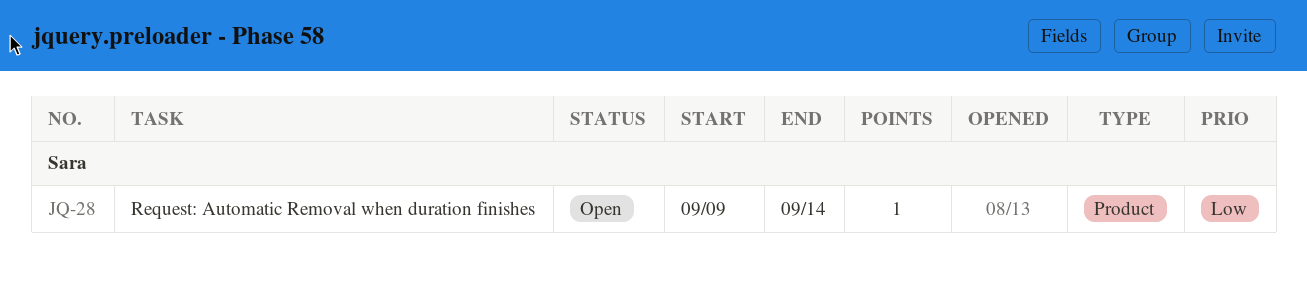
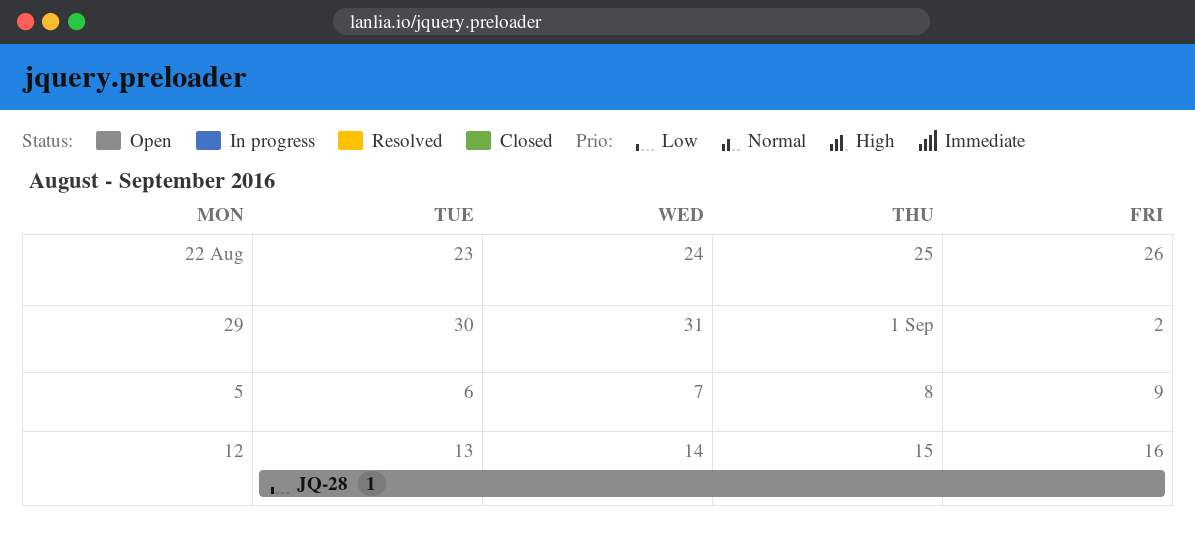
JQ-28, start: Sep 9 -> Sep 13
JQ-28, due: Sep 14 -> Sep 16

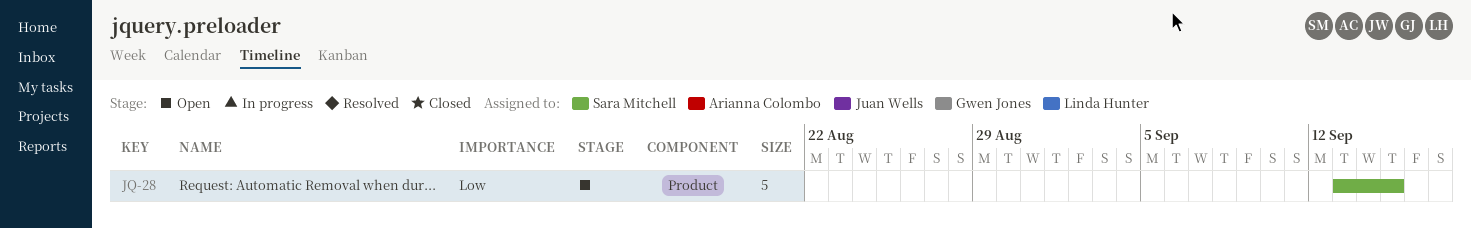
JQ-28, estimate: 1 -> 5
JQ-28, due: Sep 16 -> Sep 15

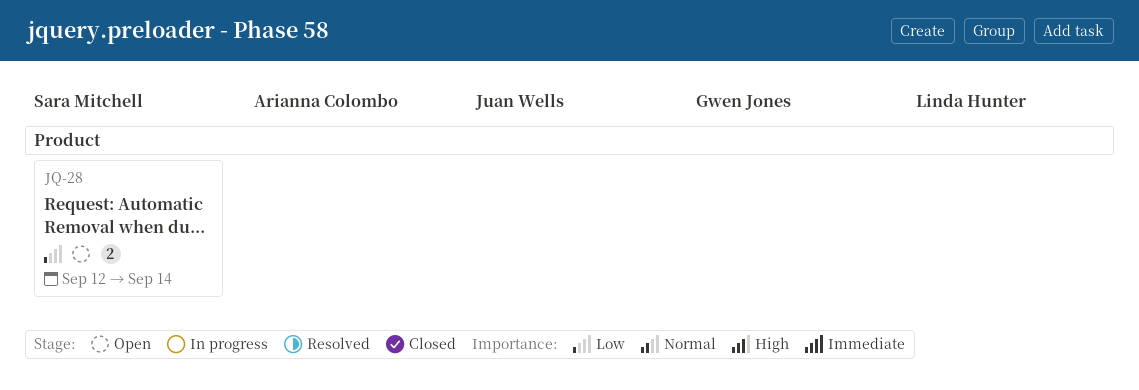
JQ-28, estimate: 5 -> 2
JQ-28, start: Sep 13 -> Sep 12
JQ-28, due: Sep 15 -> Sep 14

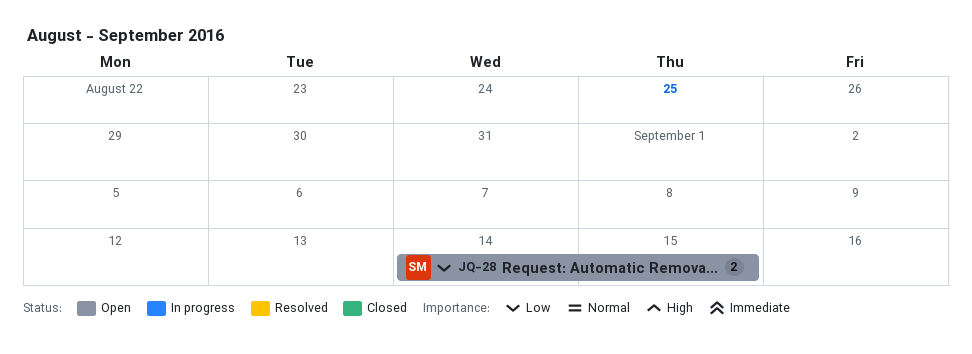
JQ-28, start: Sep 12 -> Sep 14
JQ-28, due: Sep 14 -> Sep 15

